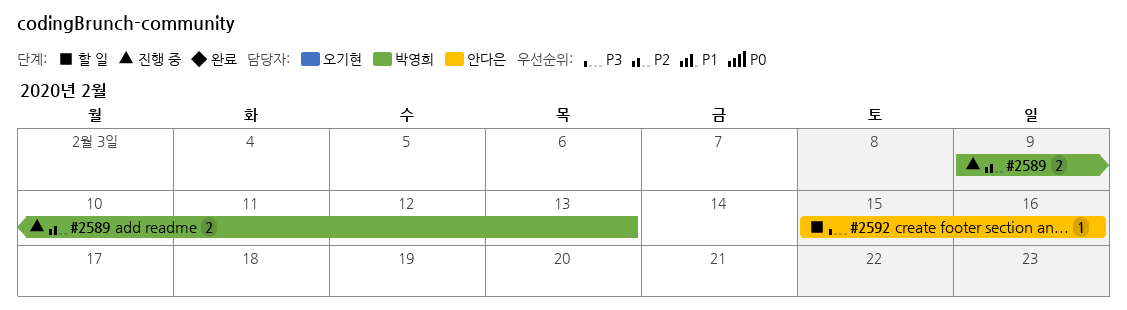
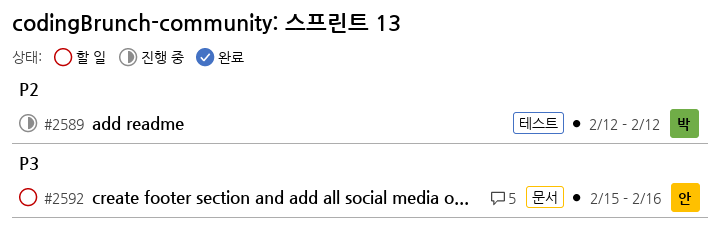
#2589, estimate: 2 -> 1
#2589, start: Feb 9 -> Feb 12
#2589, due: Feb 13 -> Feb 12

